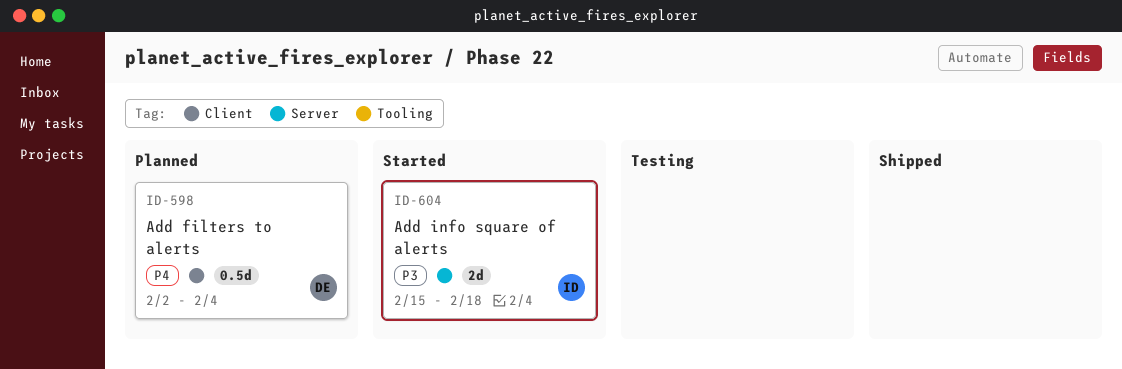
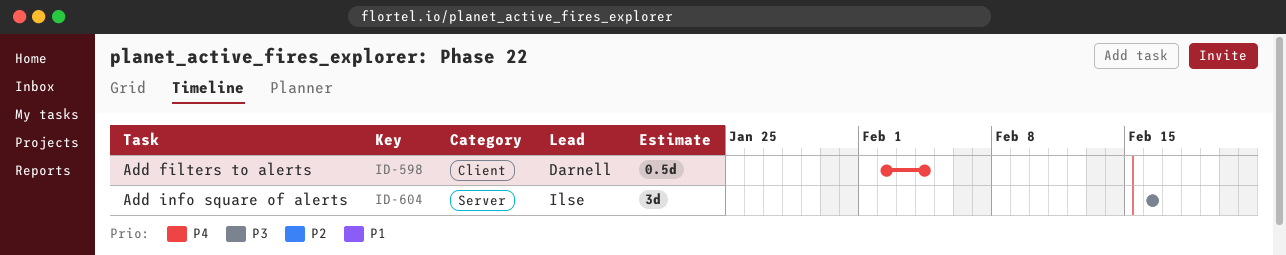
ID-604, estimate: 2d -> 3d
ID-604, start: Feb 15 -> Feb 16
ID-604, due: Feb 18 -> Feb 16

